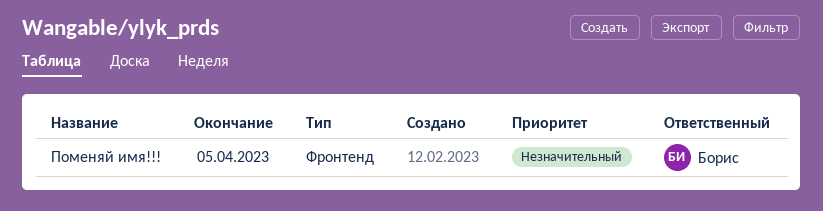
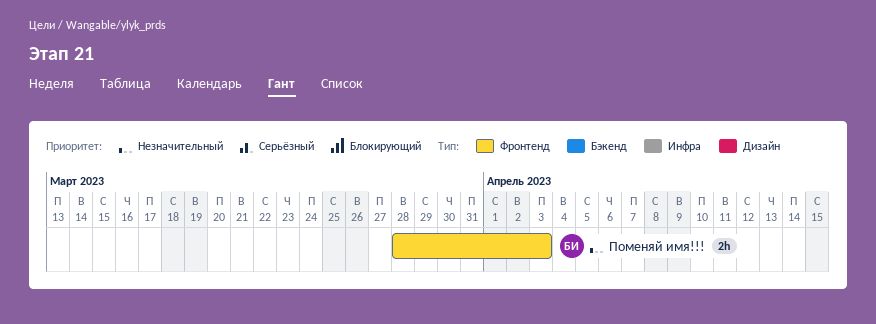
Поменяй имя!!!, due: Apr 5 -> Apr 3

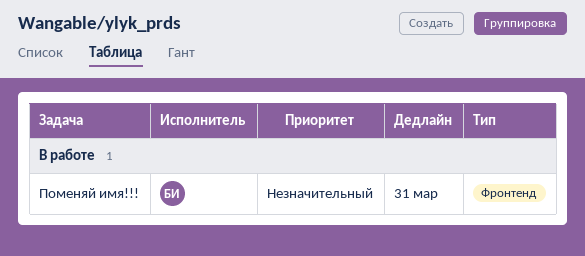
Поменяй имя!!!, due: Apr 3 -> Mar 31

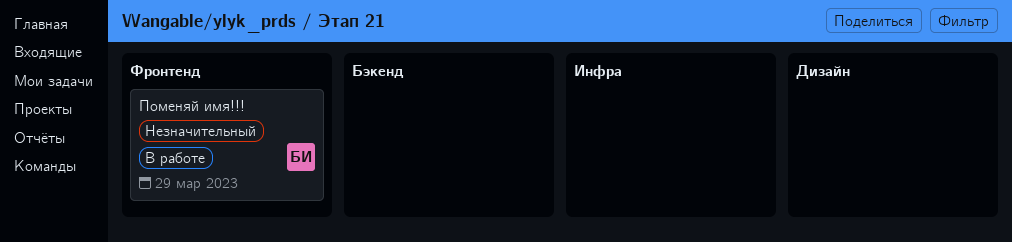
Поменяй имя!!!, due: Mar 31 -> Mar 29

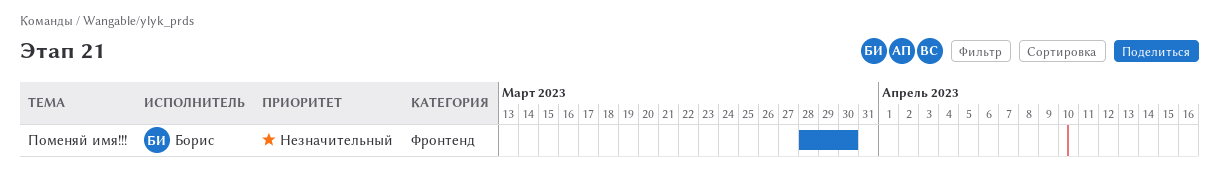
Поменяй имя!!!, due: Mar 29 -> Mar 30

